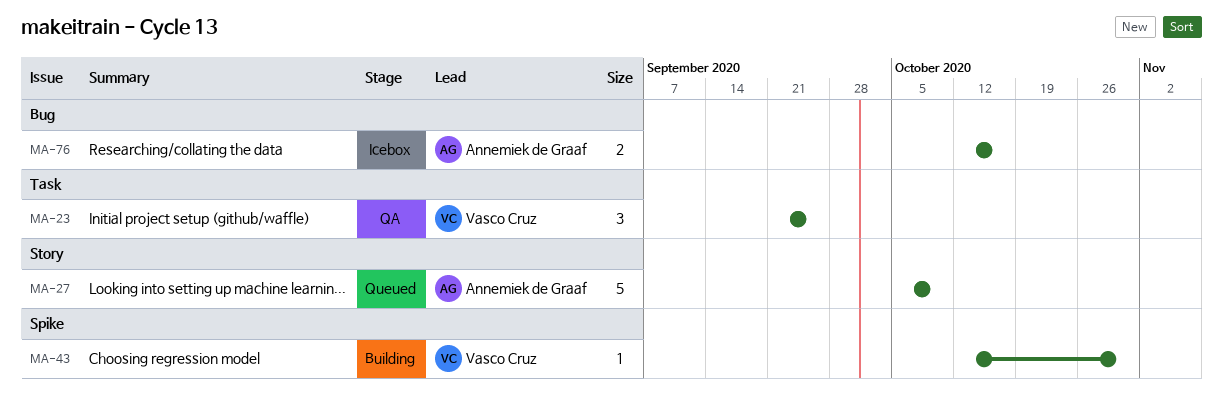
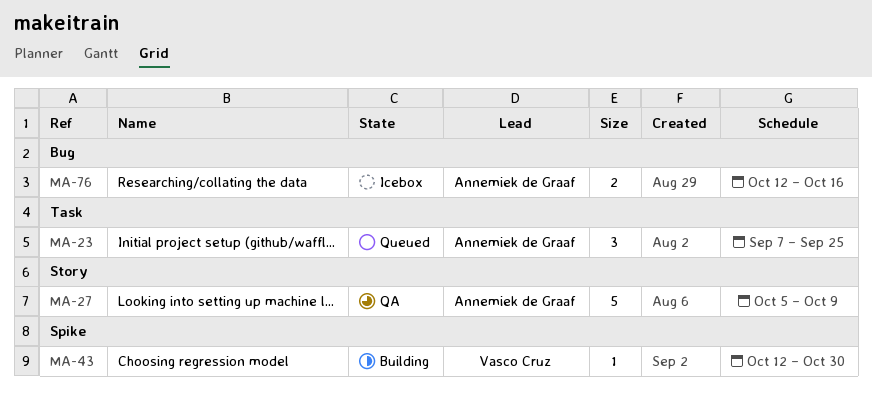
MA-23, status: QA -> Queued
MA-23, owner: Vasco Cruz -> Annemiek de Graaf
MA-23, start: Sep 21 -> Sep 7
MA-27, status: Queued -> QA

